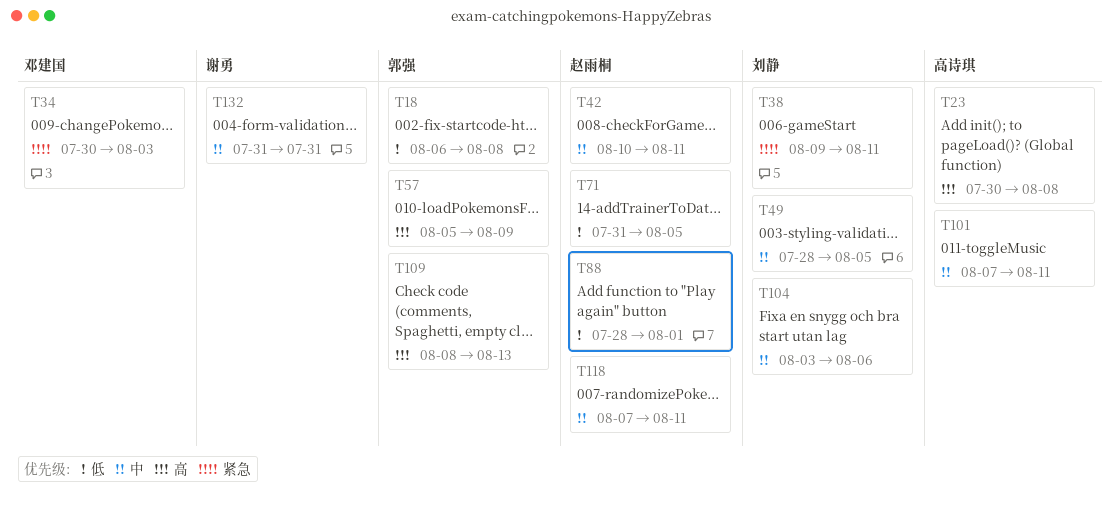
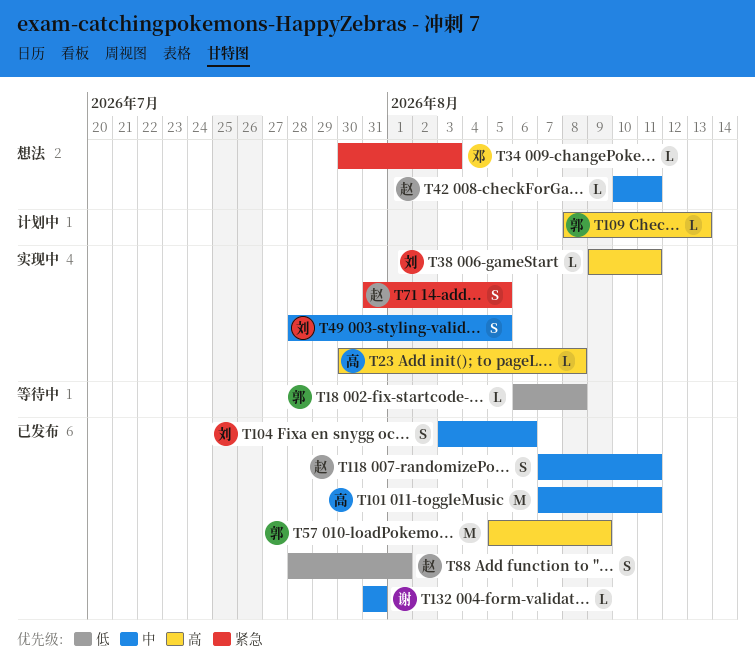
T38, priority: 紧急 -> 高
T71, priority: 低 -> 紧急

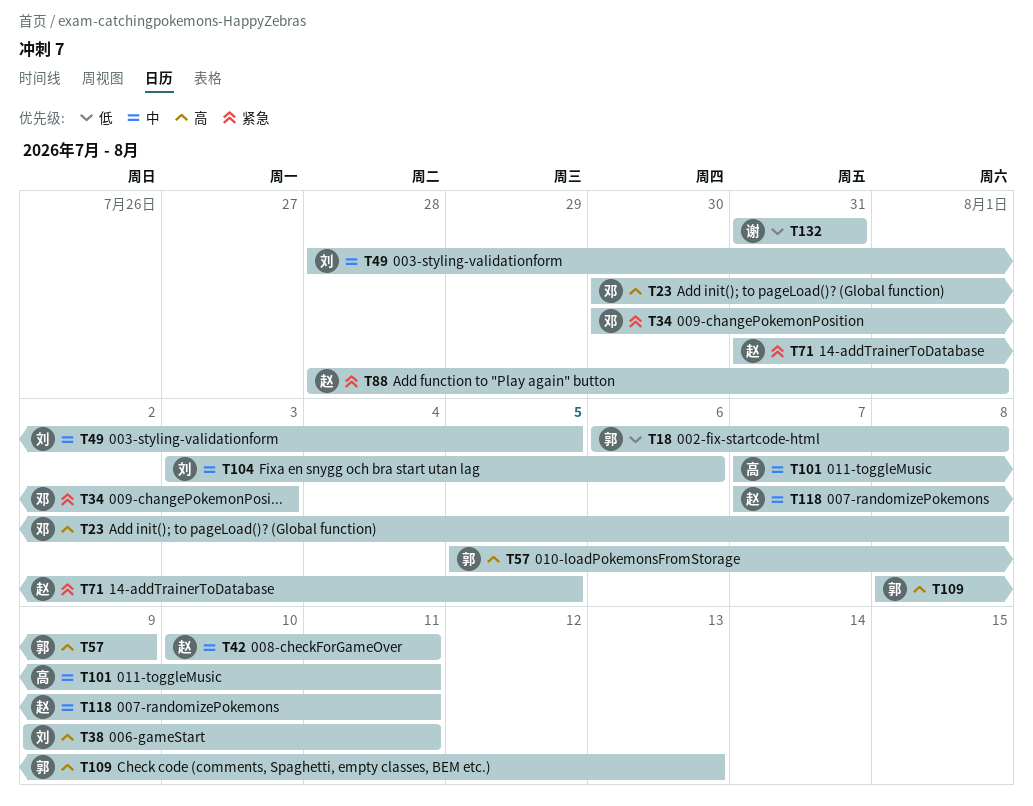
T23, owner: 高 -> 邓
T88, priority: 低 -> 紧急
T132, priority: 中 -> 低

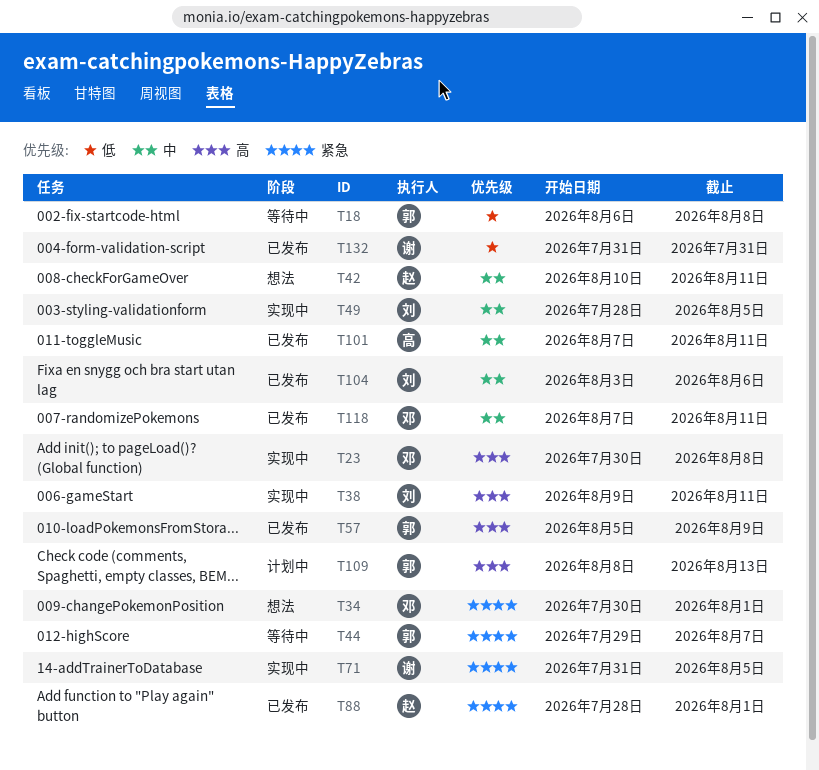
T34, due: Aug 3 -> Aug 1
T44: none -> present
T71, owner: 赵 -> 谢
T118, owner: 赵 -> 邓

